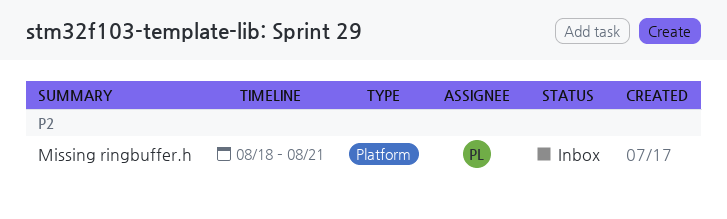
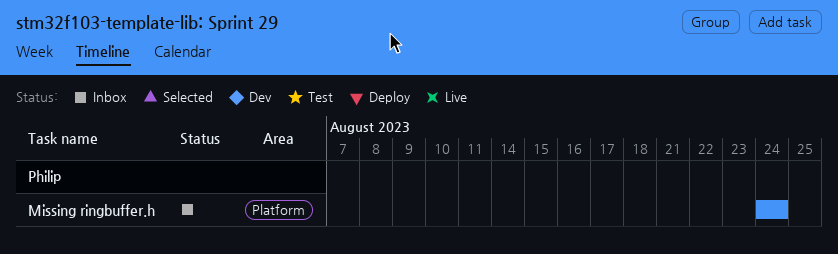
Missing ringbuffer.h, start: Aug 18 -> Aug 24
Missing ringbuffer.h, due: Aug 21 -> Aug 24

